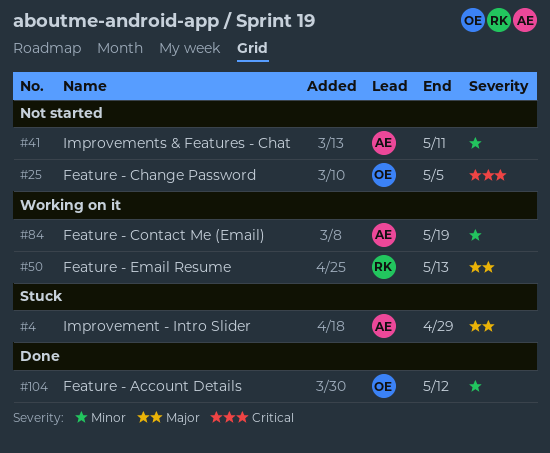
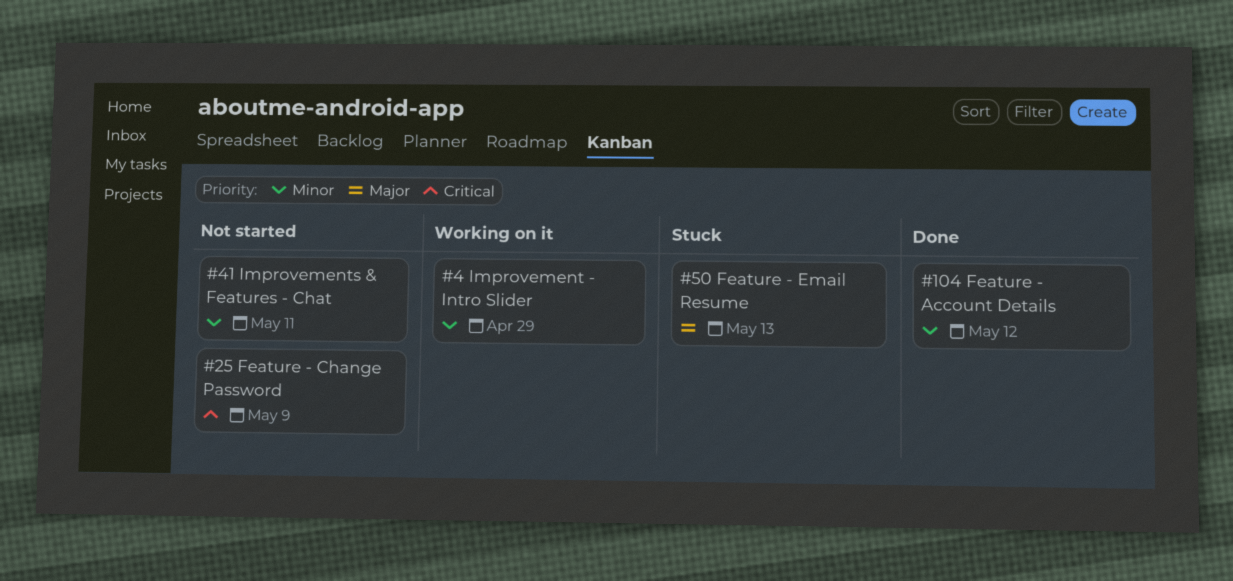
#4, status: Stuck -> Working on it
#4, priority: Major -> Minor
#25, due: May 5 -> May 9
#50, status: Working on it -> Stuck
#84: present -> none

